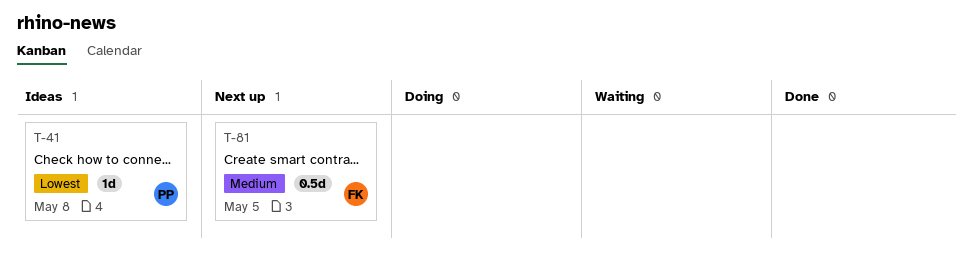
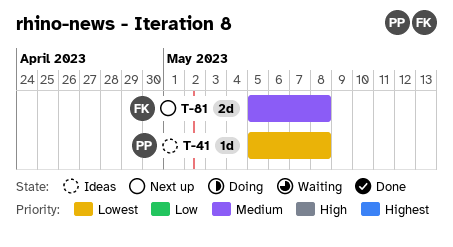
T-81, estimate: 0.5d -> 2d
T-81, due: May 5 -> May 8

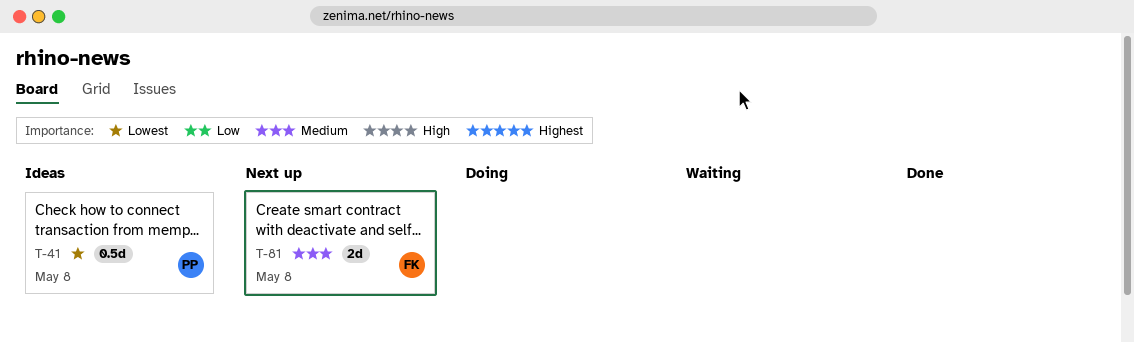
T-41, estimate: 1d -> 0.5d

